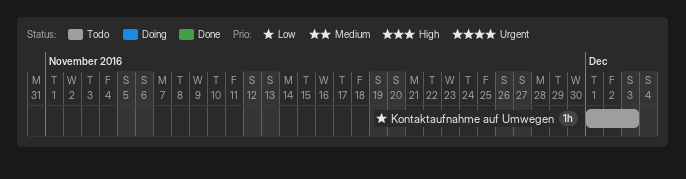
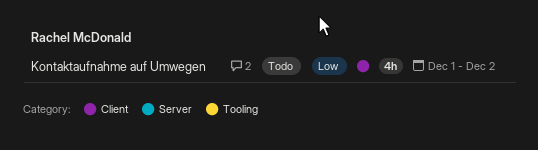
Kontaktaufnahme auf Umwegen, estimate: 1h -> 4h
Kontaktaufnahme auf Umwegen, due: Dec 3 -> Dec 2

